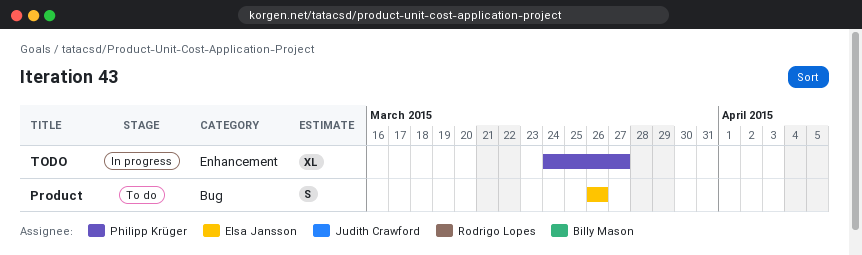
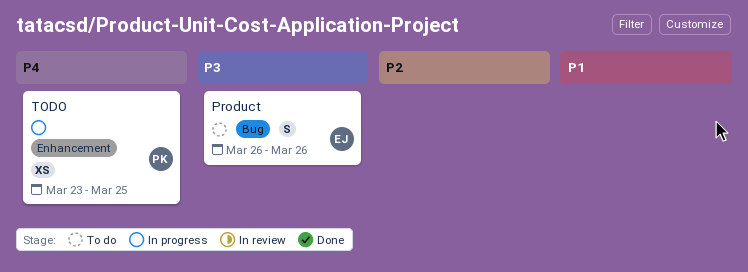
TODO, estimate: XL -> XS
TODO, start: Mar 24 -> Mar 23
TODO, due: Mar 27 -> Mar 25

